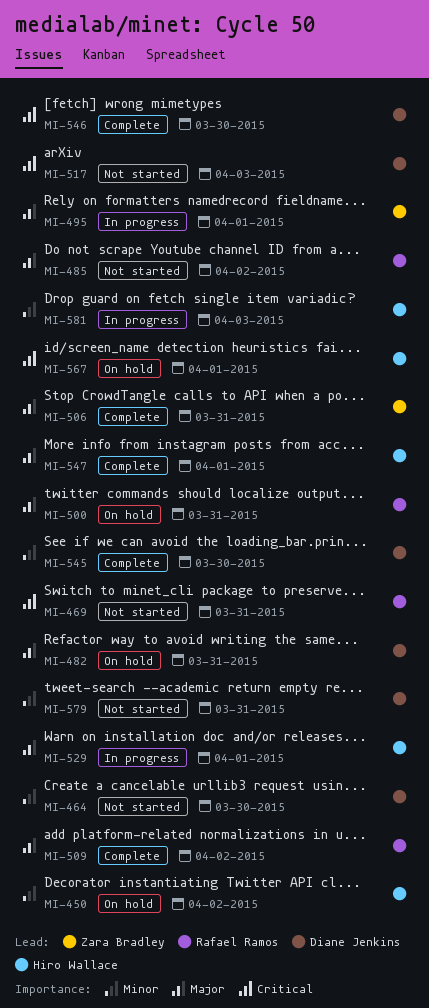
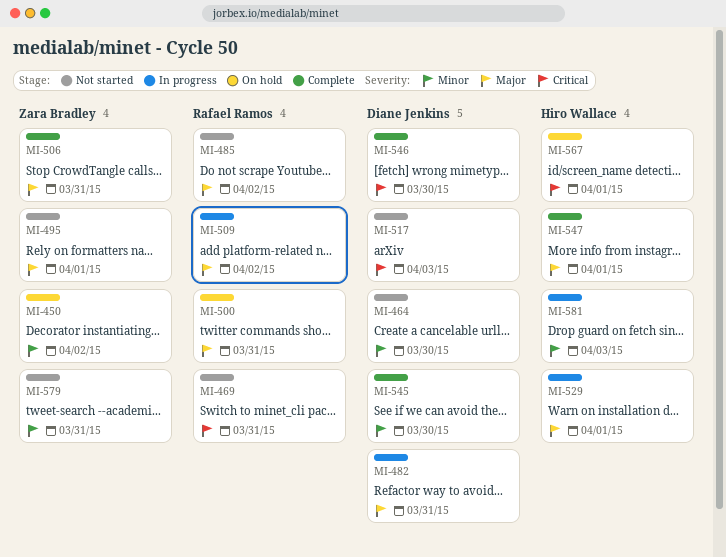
MI-450, owner: Hiro Wallace -> Zara Bradley
MI-482, status: On hold -> In progress
MI-495, status: In progress -> Not started
MI-509, status: Complete -> In progress
MI-579, owner: Diane Jenkins -> Zara Bradley

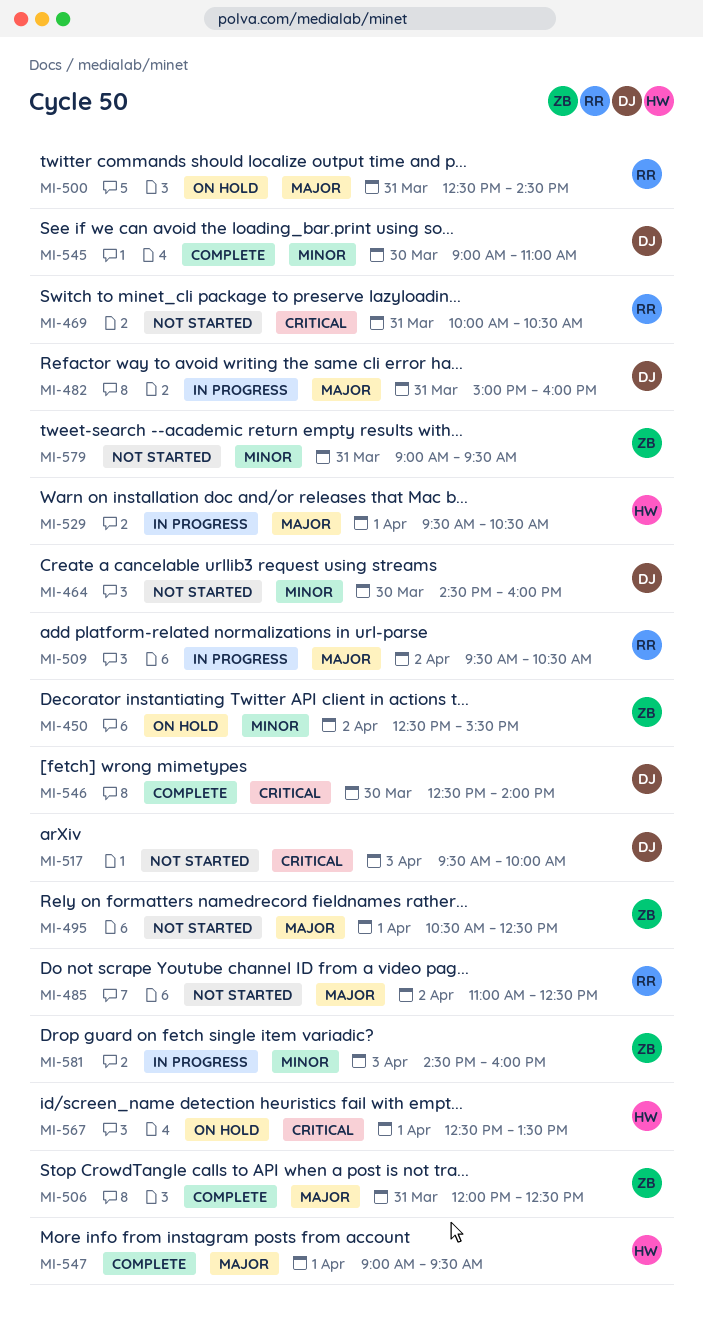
MI-581, owner: Hiro Wallace -> Zara Bradley

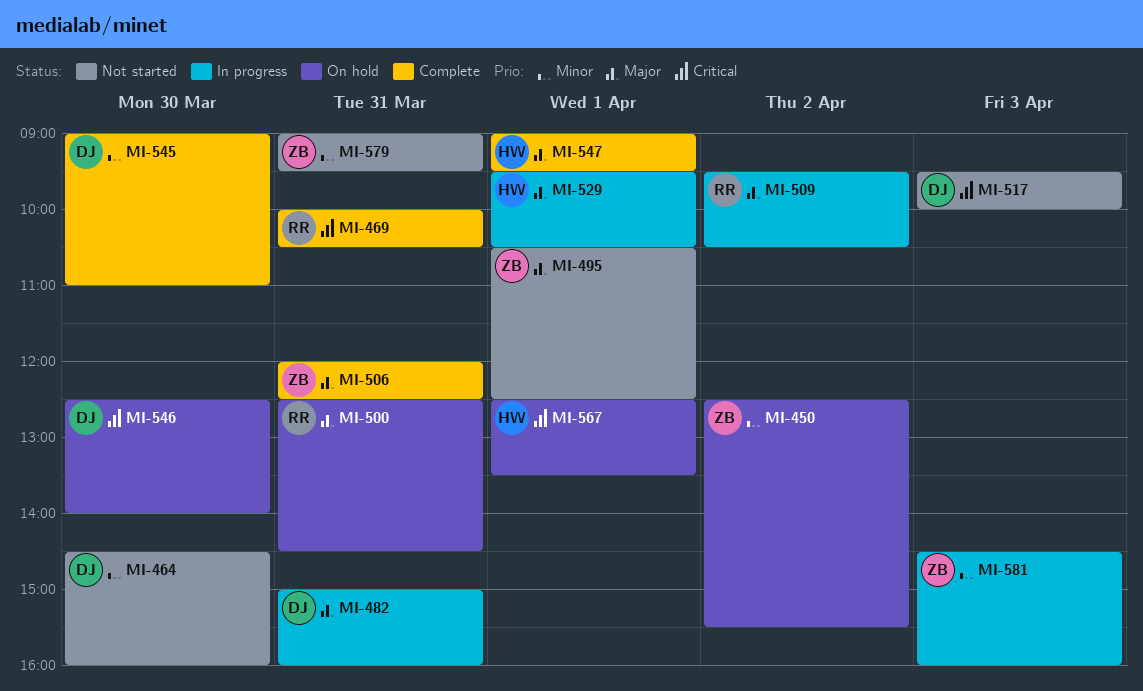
MI-469, status: Not started -> Complete
MI-485: present -> none
MI-546, status: Complete -> On hold

